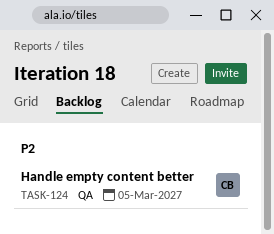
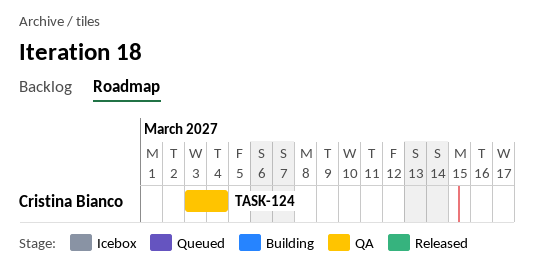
TASK-124, due: Mar 5 -> Mar 4

